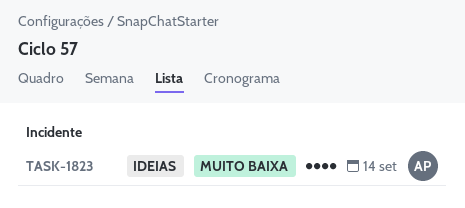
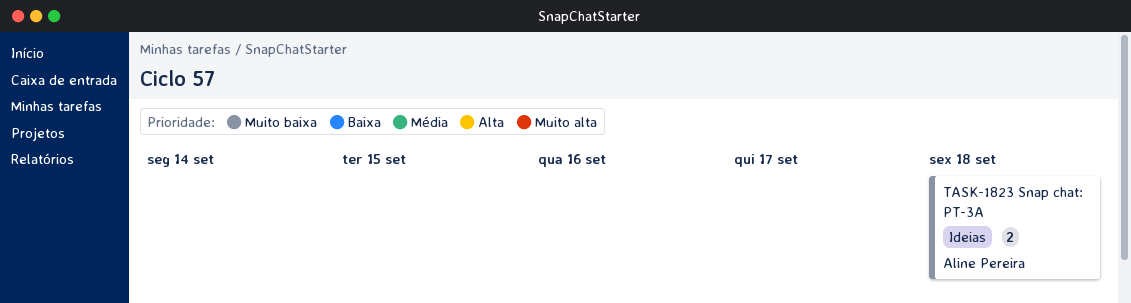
TASK-1823, estimate: 4 -> 2
TASK-1823, due: Sep 14 -> Sep 18

